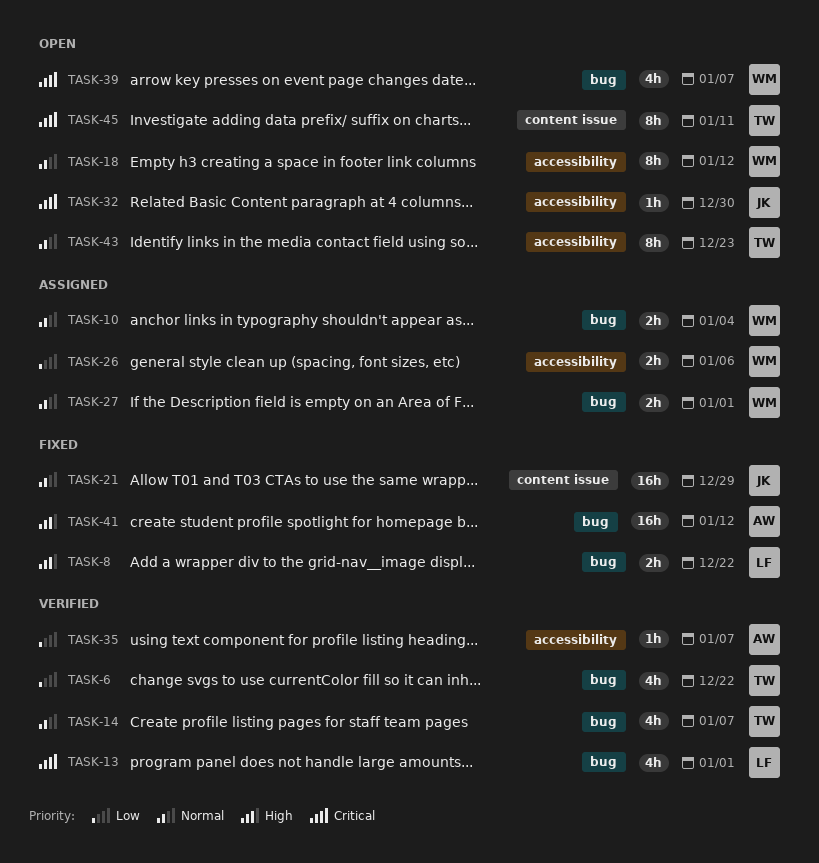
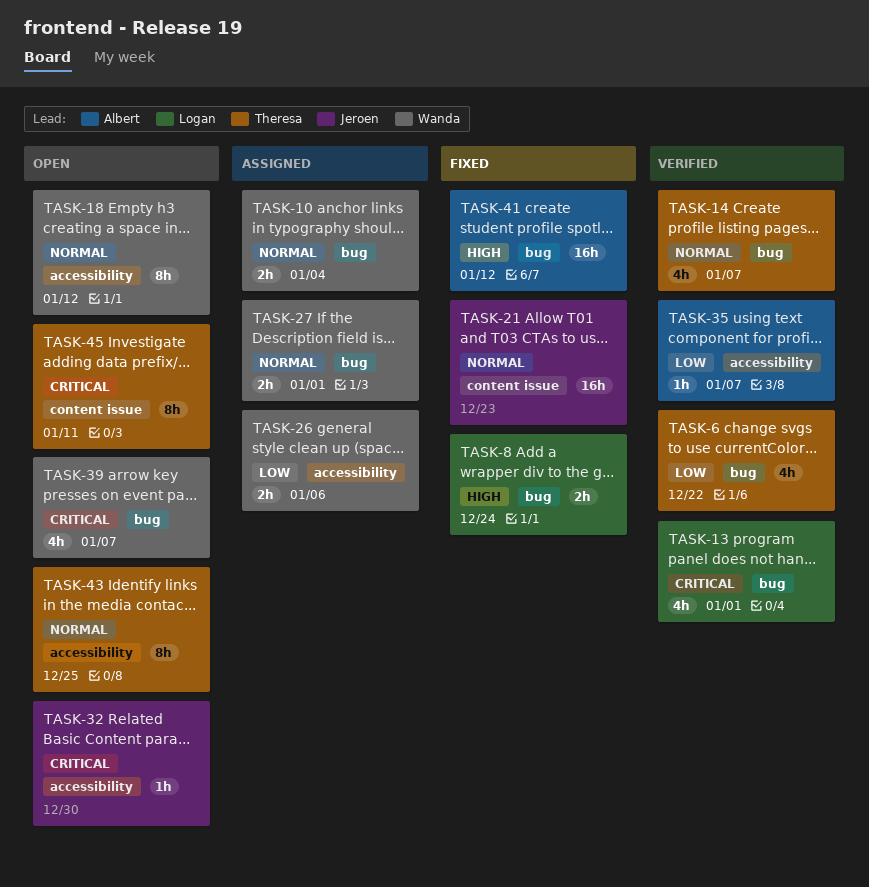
TASK-8, due: Dec 22 -> Dec 24
TASK-21, due: Dec 29 -> Dec 23
TASK-43, due: Dec 23 -> Dec 25

